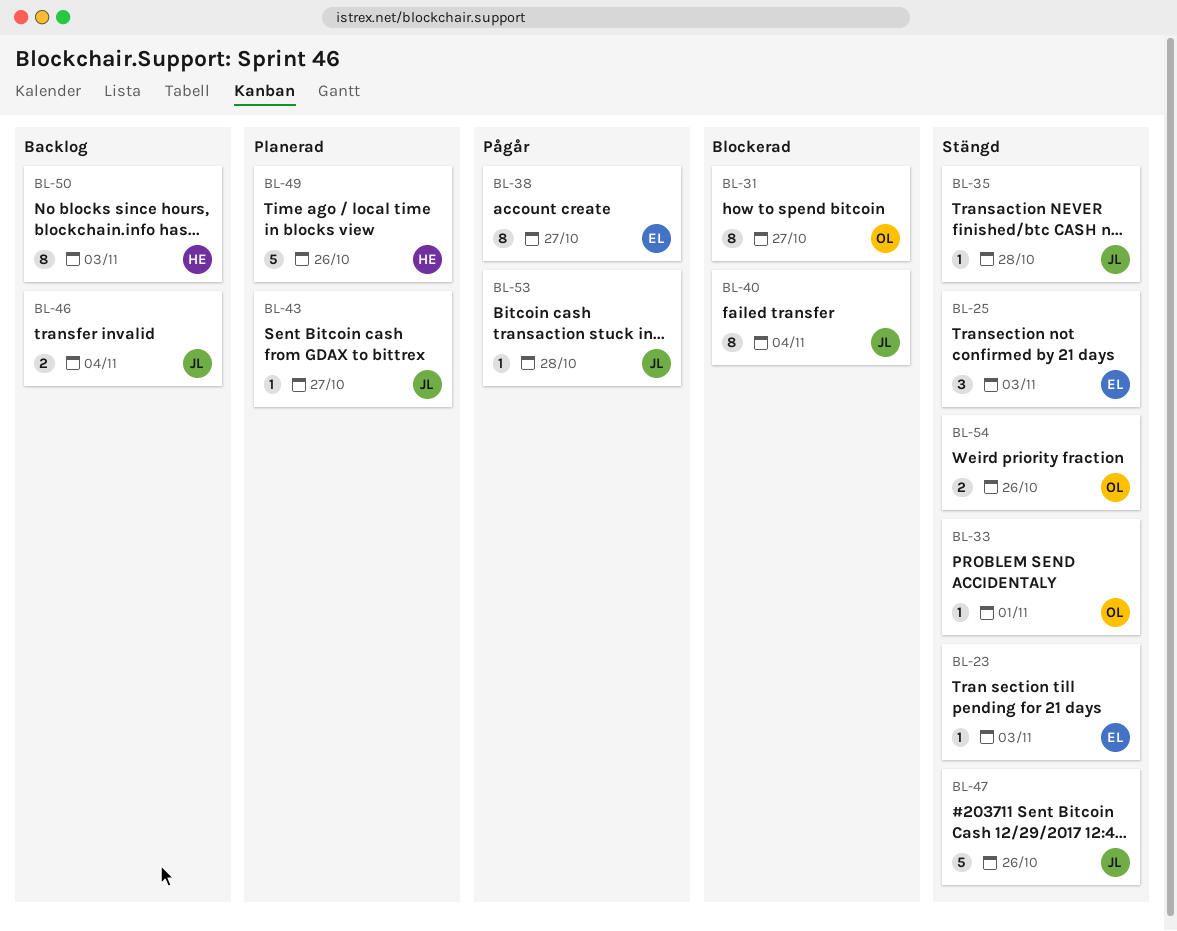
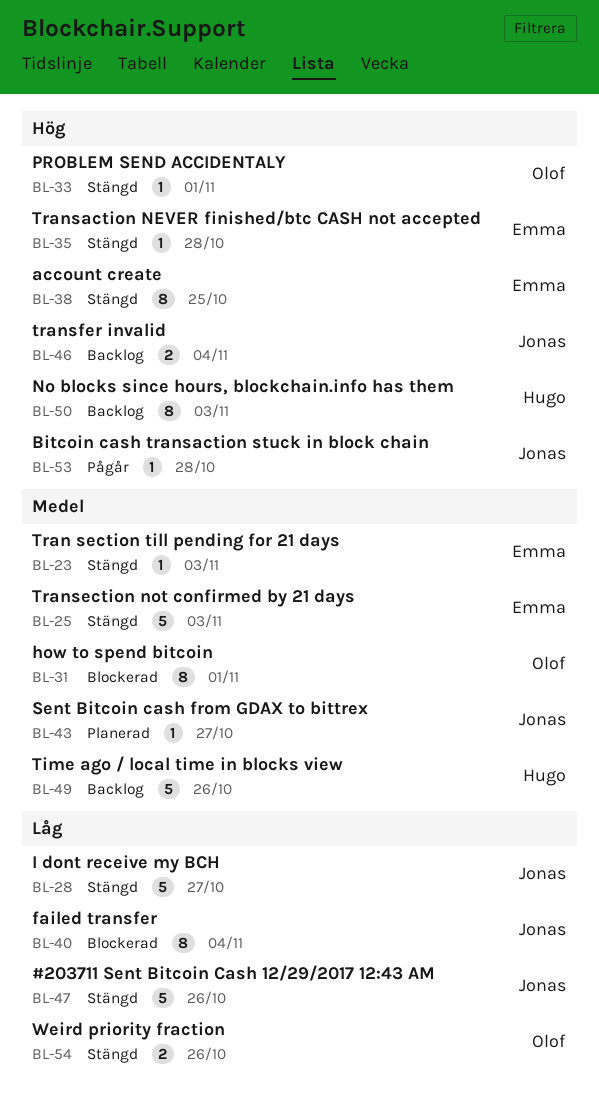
BL-25, estimate: 3 -> 5
BL-28: none -> present
BL-31, due: Oct 27 -> Nov 1
BL-35, owner: Jonas -> Emma
BL-38, status: Pågår -> Stängd
BL-38, due: Oct 27 -> Oct 25
BL-49, status: Planerad -> Backlog

